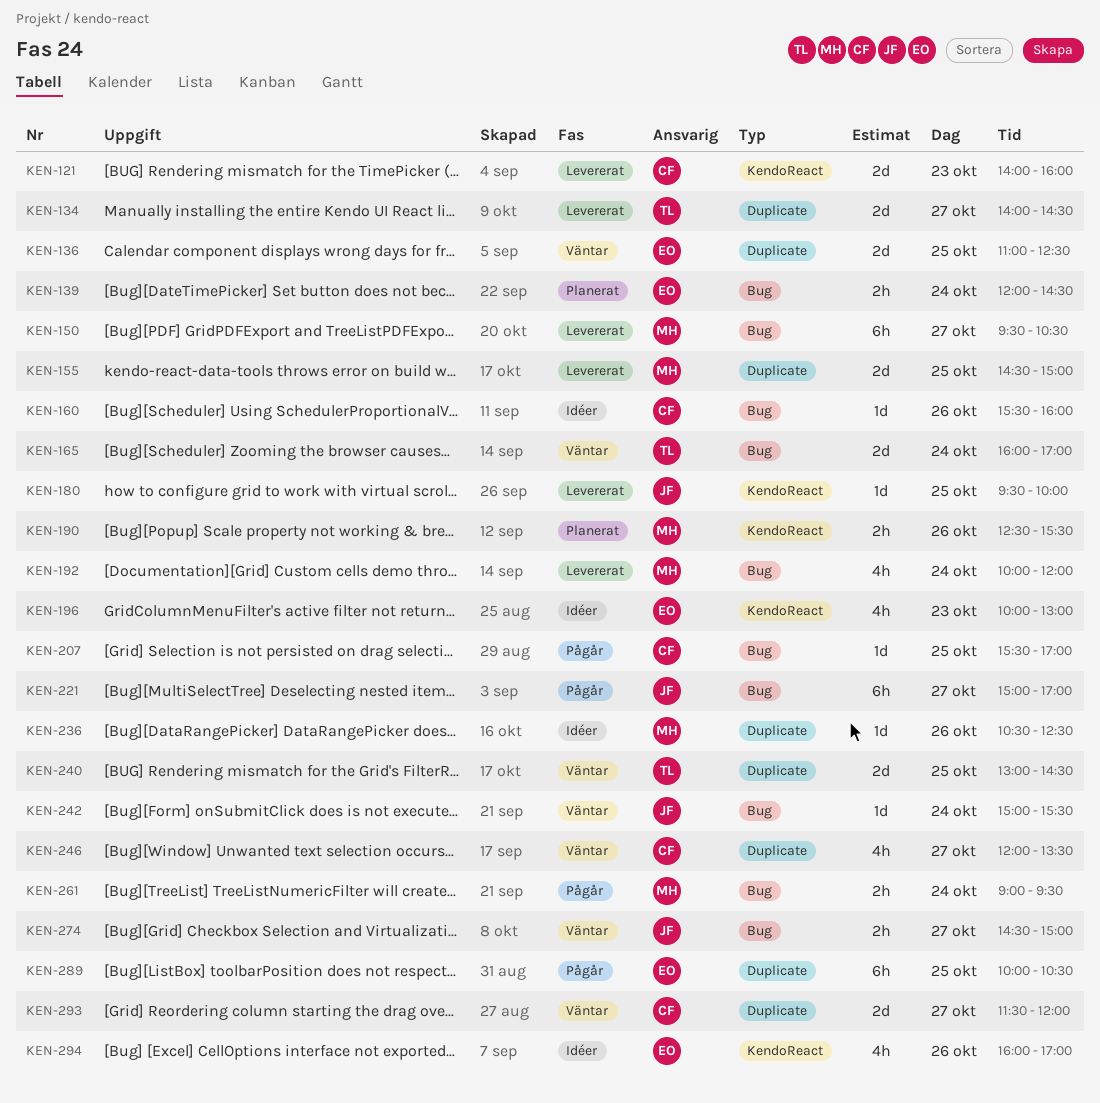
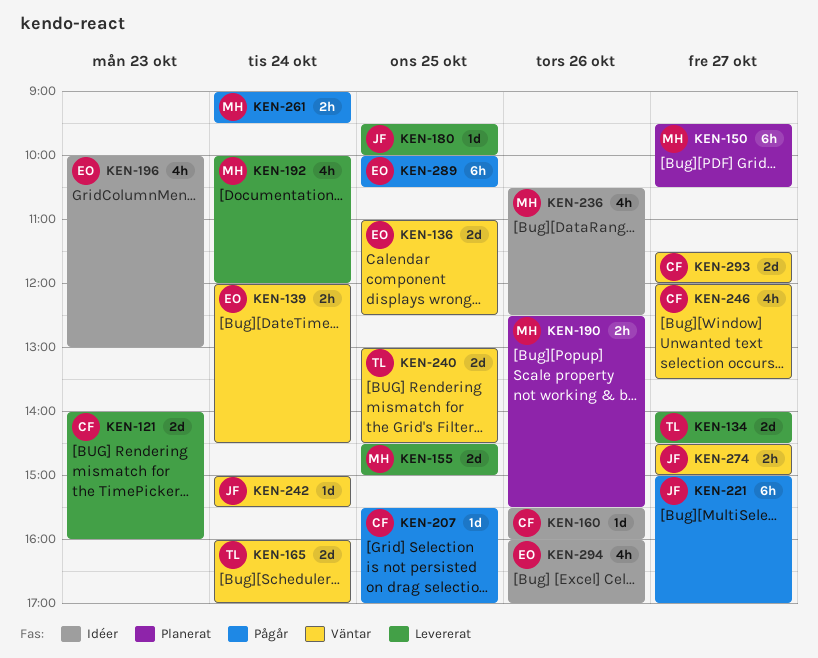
KEN-139, status: Planerat -> Väntar
KEN-150, status: Levererat -> Planerat
KEN-236, estimate: 1d -> 4h

